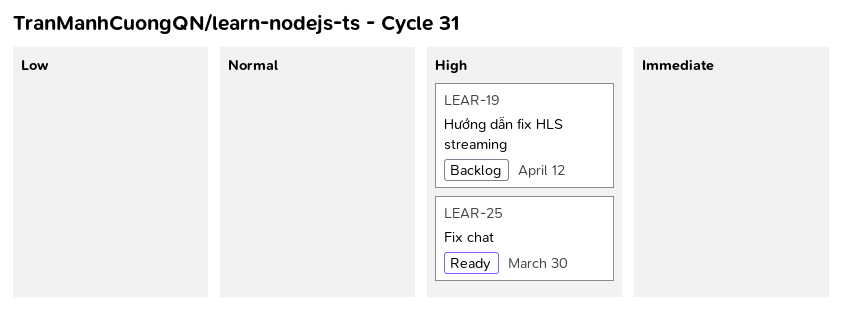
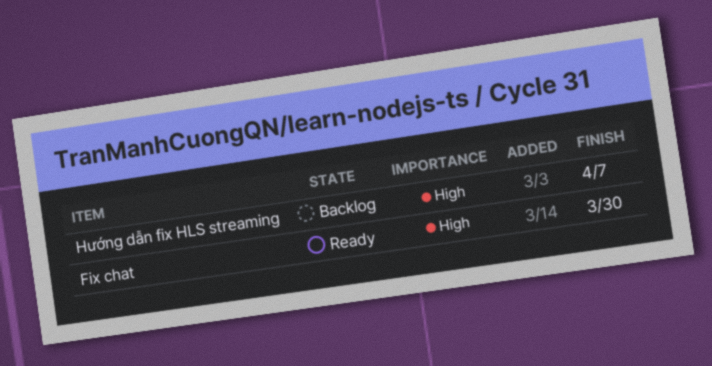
Hướng dẫn fix HLS streaming, due: Apr 12 -> Apr 7

